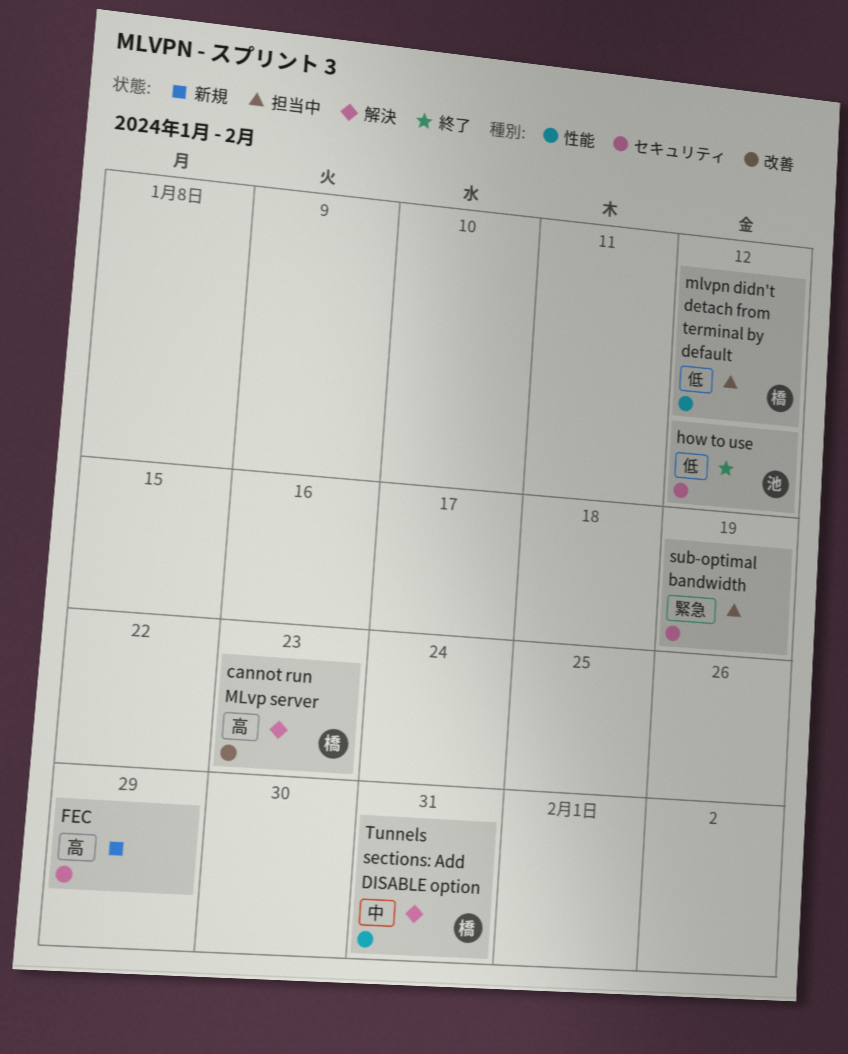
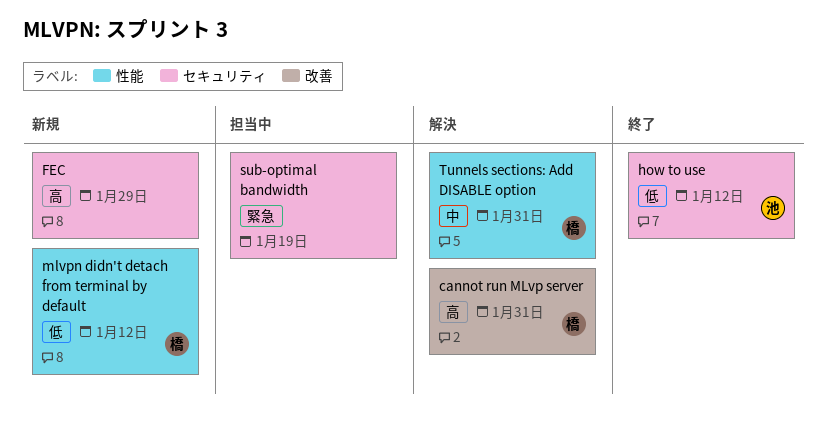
cannot run MLvp server, due: Jan 23 -> Jan 31
mlvpn didn't detach from terminal by default, status: 担当中 -> 新規

